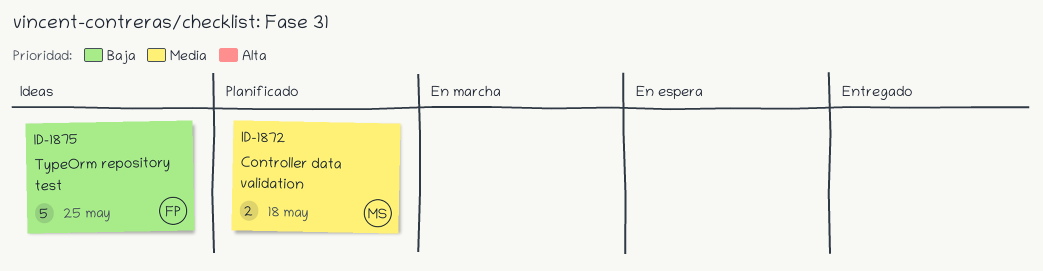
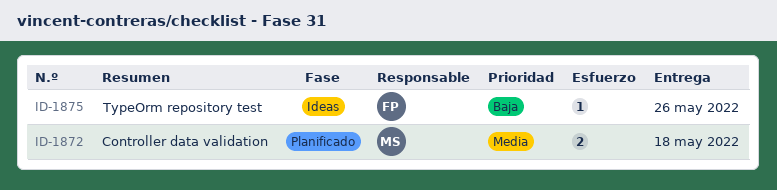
ID-1875, estimate: 5 -> 1
ID-1875, due: May 25 -> May 26

